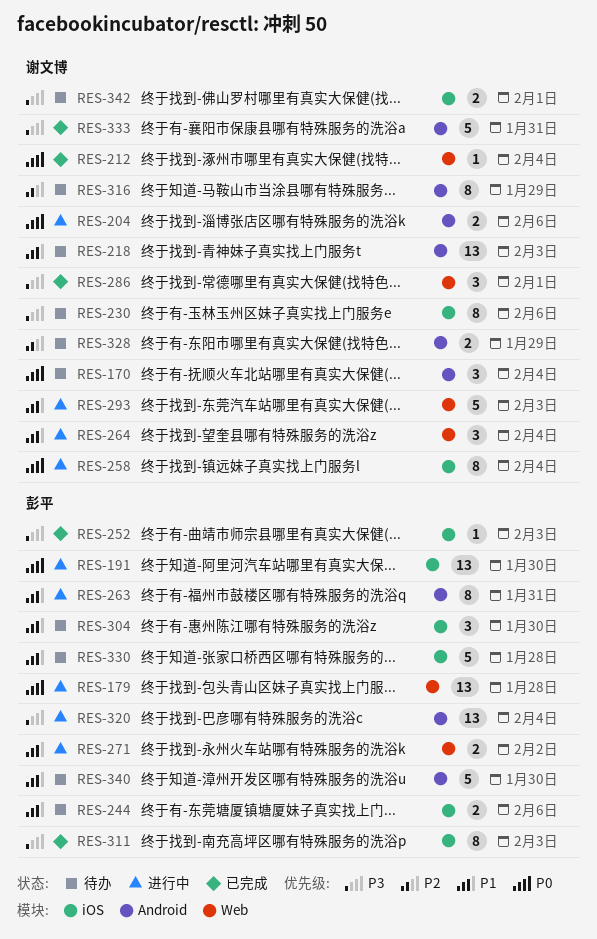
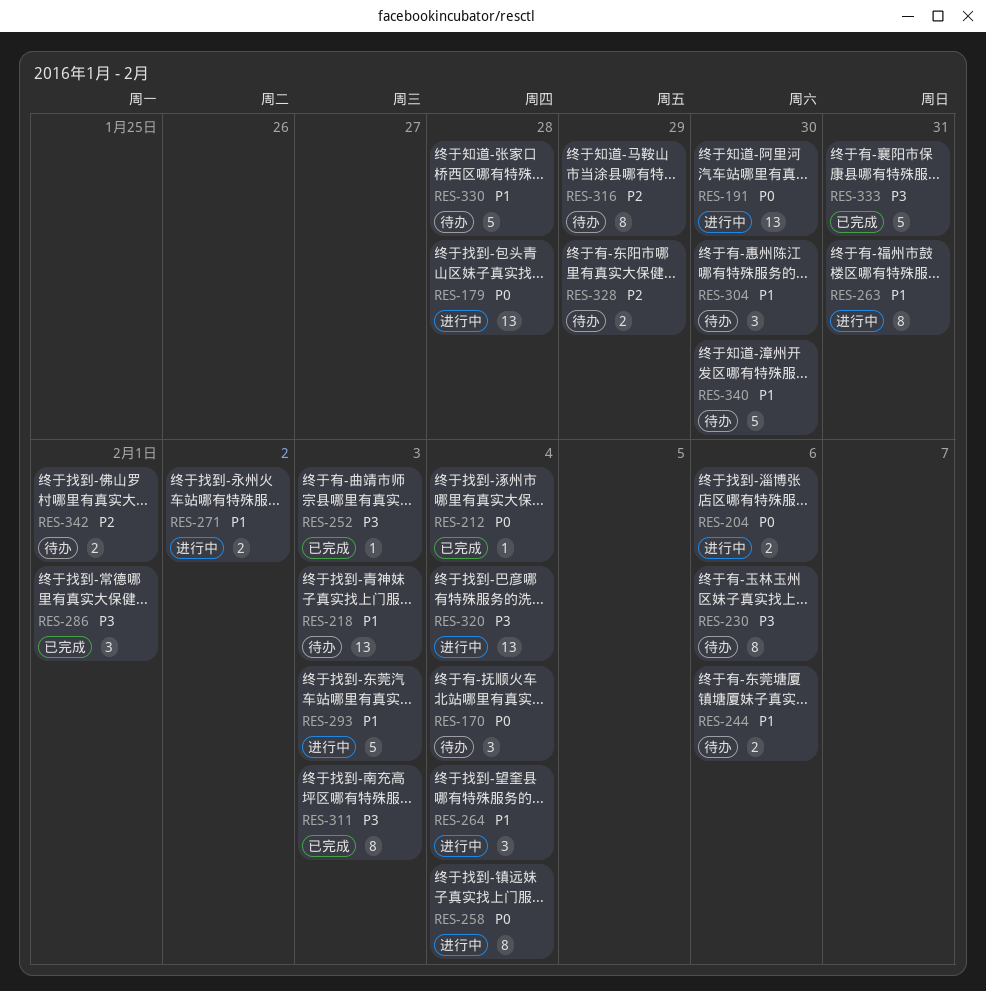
RES-342, priority: P3 -> P2

